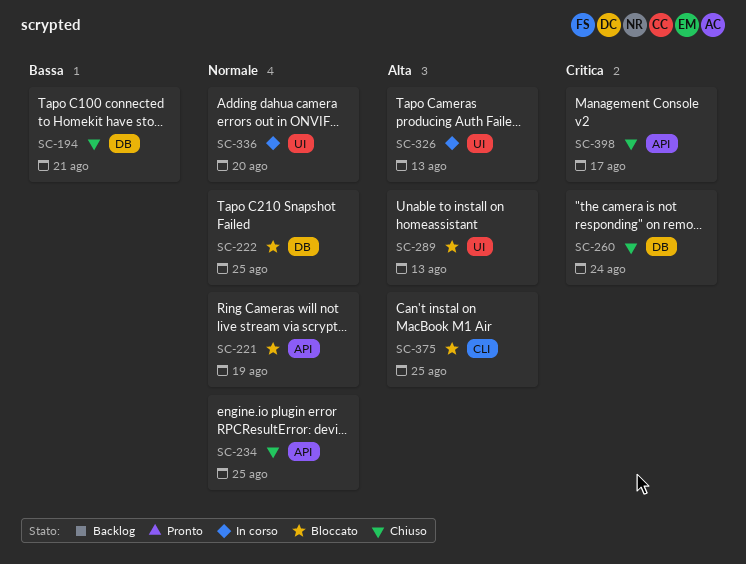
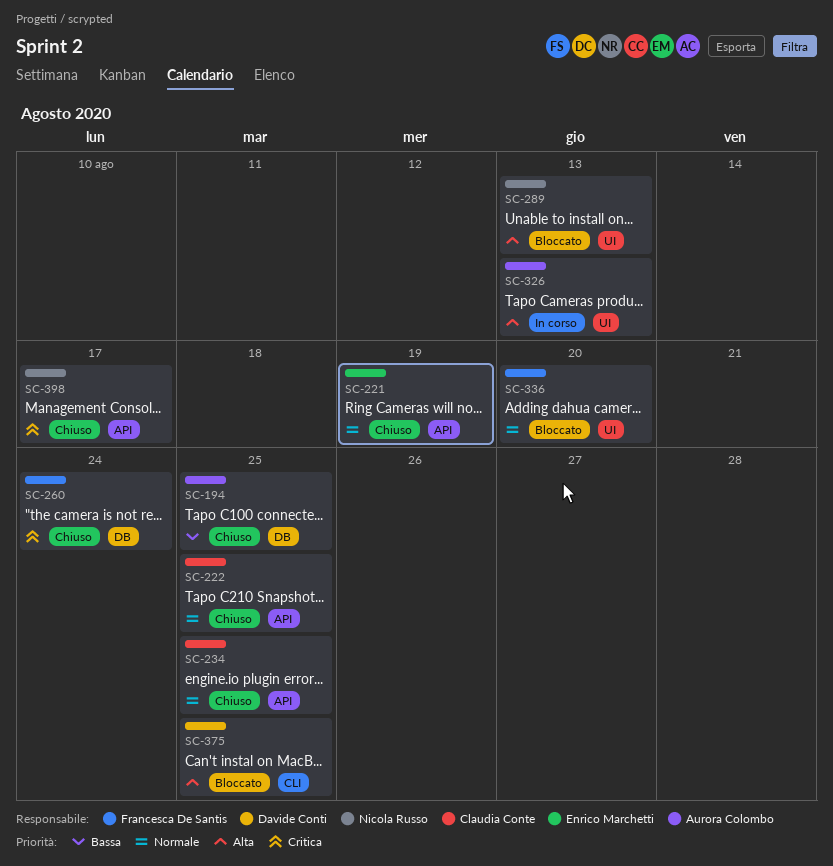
SC-194, due: Aug 21 -> Aug 25
SC-221, status: Bloccato -> Chiuso
SC-222, status: Bloccato -> Chiuso
SC-222, label: DB -> API
SC-336, status: In corso -> Bloccato

